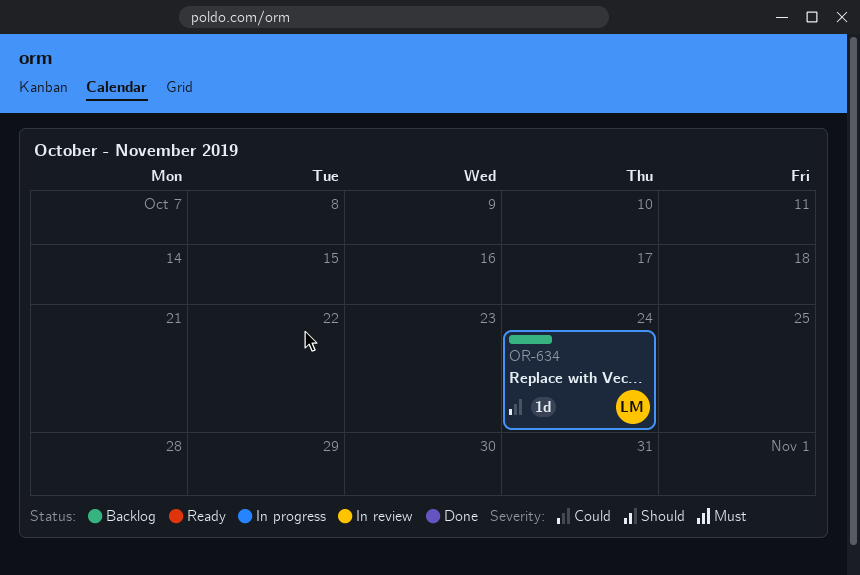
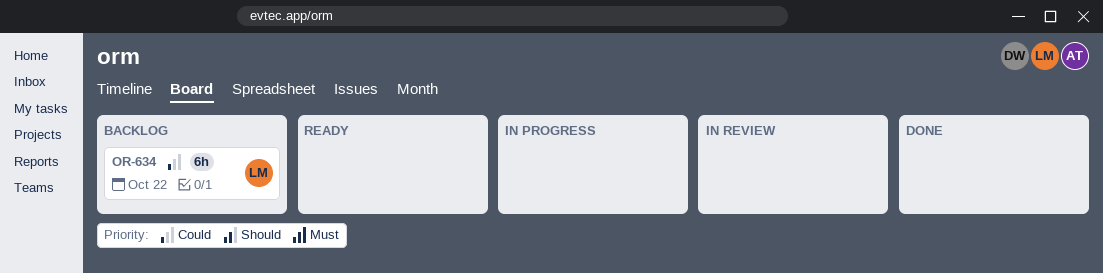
OR-634, estimate: 1d -> 6h
OR-634, due: Oct 24 -> Oct 22

